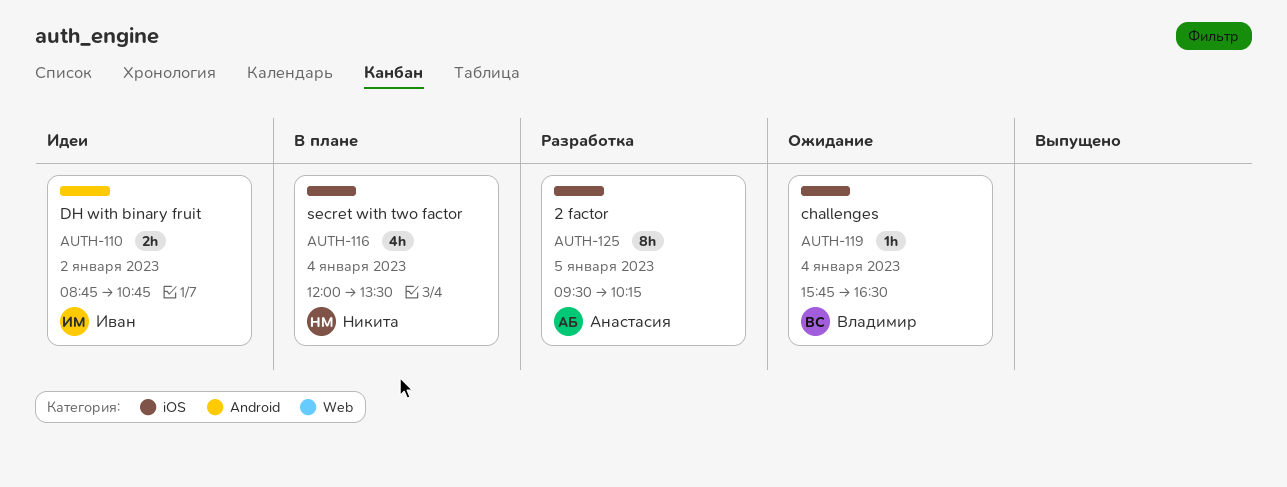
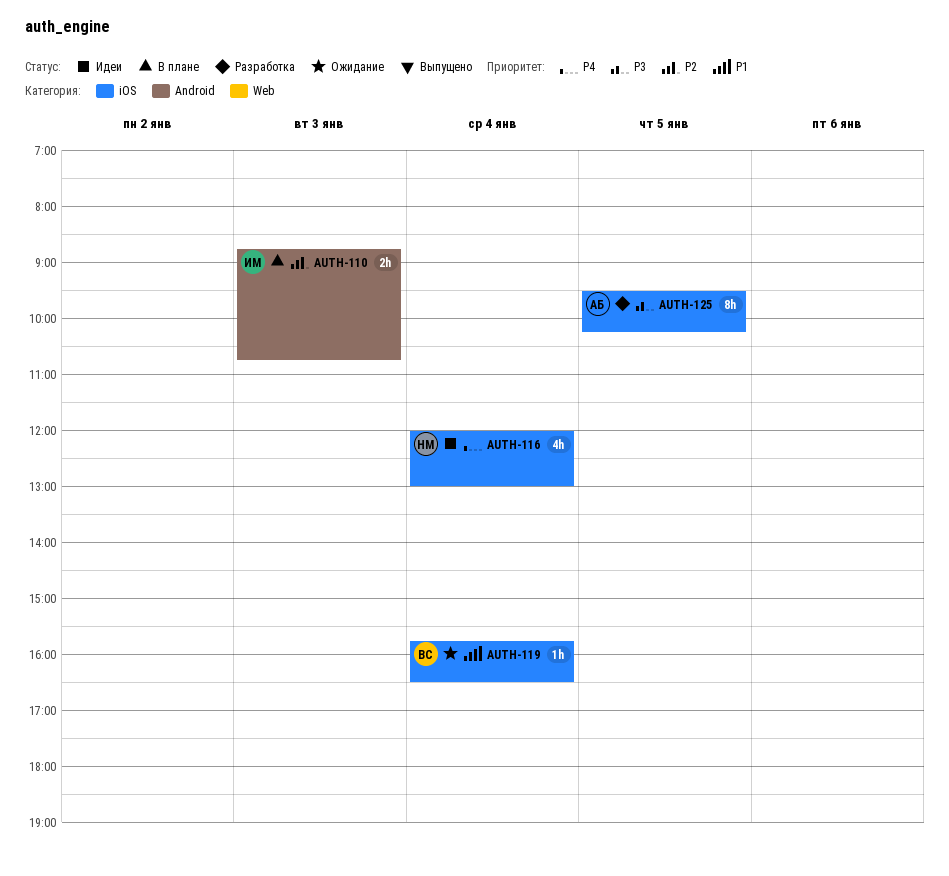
AUTH-110, status: Идеи -> В плане
AUTH-110, day: Jan 2 -> Jan 3
AUTH-116, status: В плане -> Идеи
AUTH-116, ends: 13:30 -> 13:00

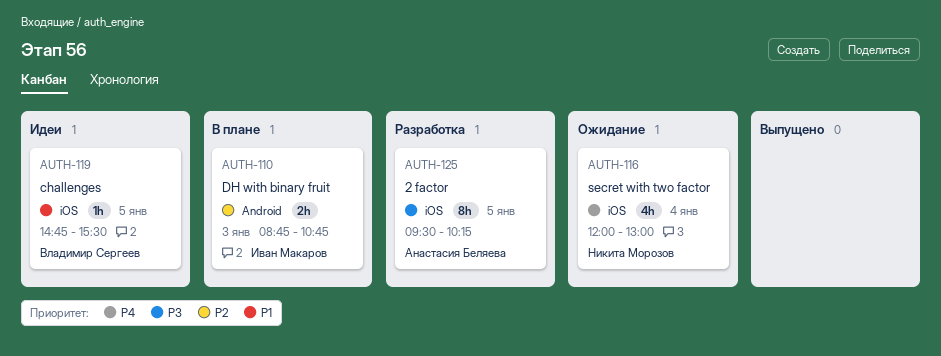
AUTH-116, status: Идеи -> Ожидание
AUTH-119, status: Ожидание -> Идеи
AUTH-119, day: Jan 4 -> Jan 5
AUTH-119, begins: 15:45 -> 14:45
AUTH-119, ends: 16:30 -> 15:30

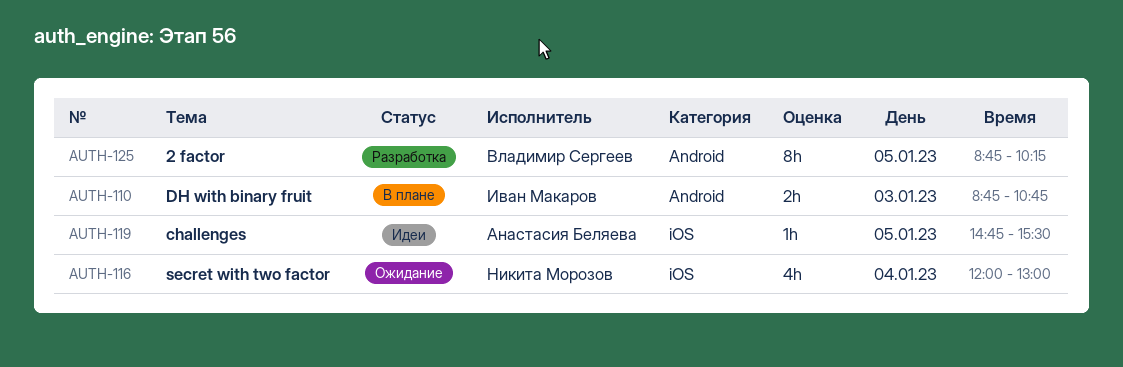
AUTH-119, owner: Владимир Сергеев -> Анастасия Беляева
AUTH-125, owner: Анастасия Беляева -> Владимир Сергеев
AUTH-125, label: iOS -> Android
AUTH-125, begins: 09:30 -> 08:45

